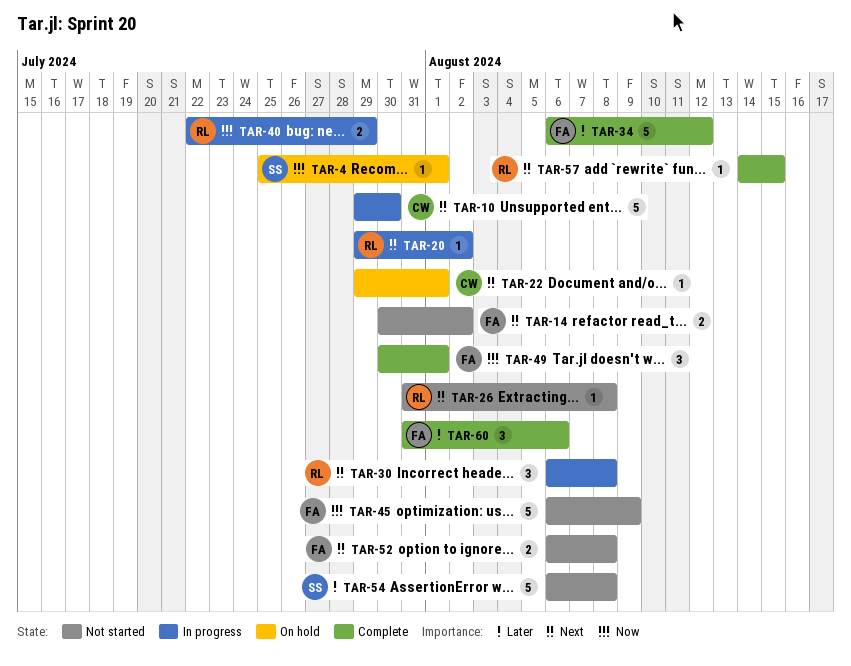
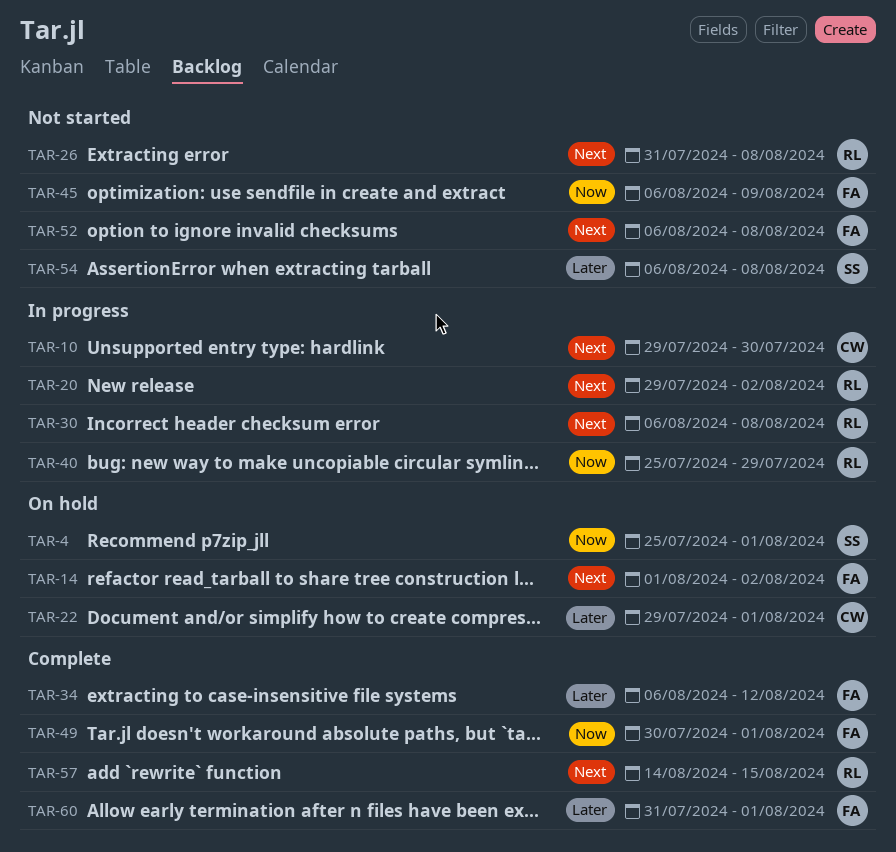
TAR-14, status: Not started -> On hold
TAR-14, start: Jul 30 -> Aug 1
TAR-22, priority: Next -> Later
TAR-40, start: Jul 22 -> Jul 25
TAR-60, due: Aug 6 -> Aug 1

